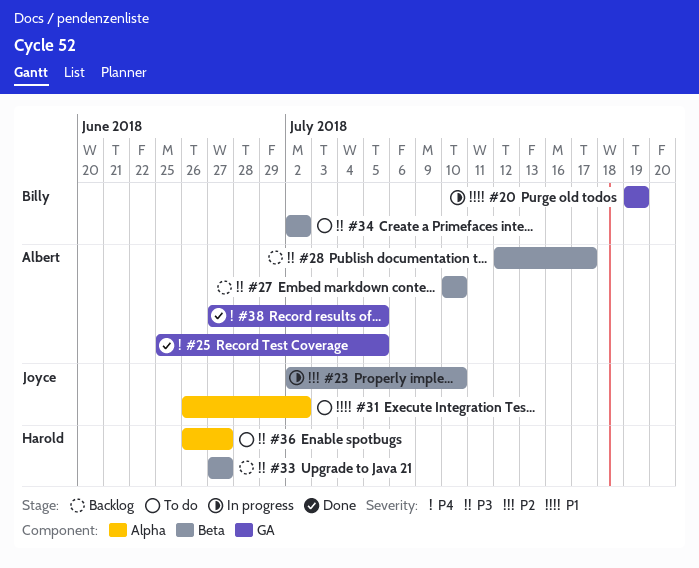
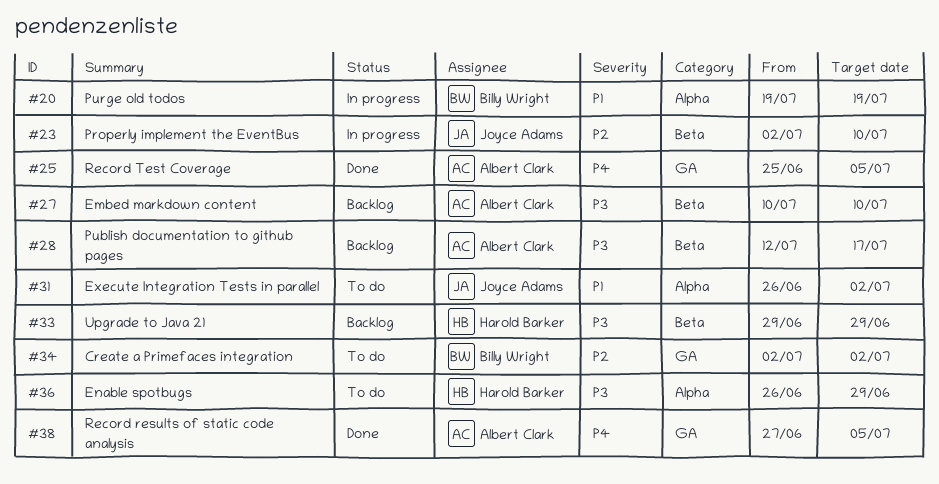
#20, label: GA -> Alpha
#33, start: Jun 27 -> Jun 29
#33, due: Jun 27 -> Jun 29
#34, priority: P3 -> P2
#34, label: Beta -> GA
#36, due: Jun 27 -> Jun 29

